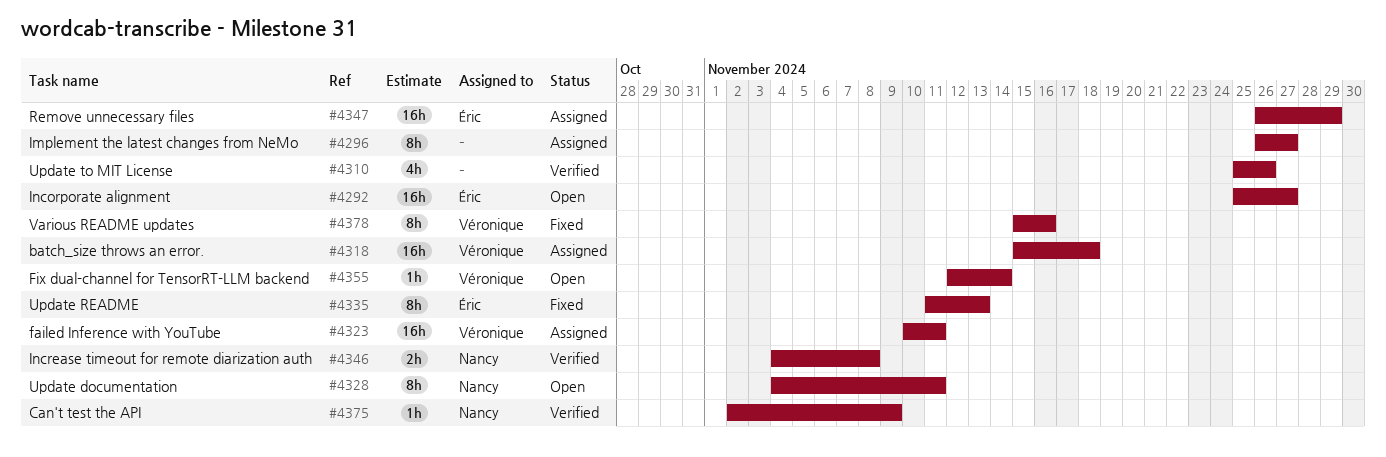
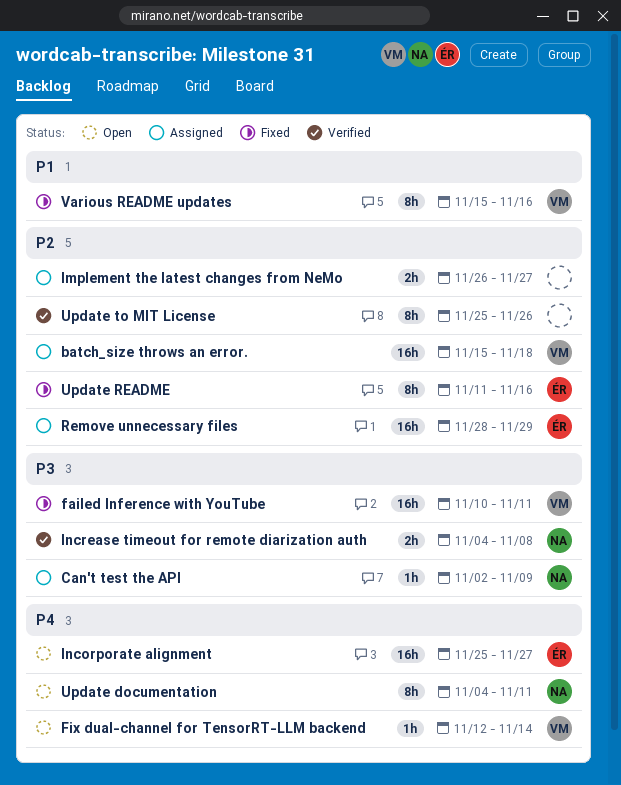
Can't test the API, status: Verified -> Assigned
failed Inference with YouTube, status: Assigned -> Fixed
Implement the latest changes from NeMo, estimate: 8h -> 2h
Remove unnecessary files, start: Nov 26 -> Nov 28
Update README, due: Nov 13 -> Nov 16
Update to MIT License, estimate: 4h -> 8h

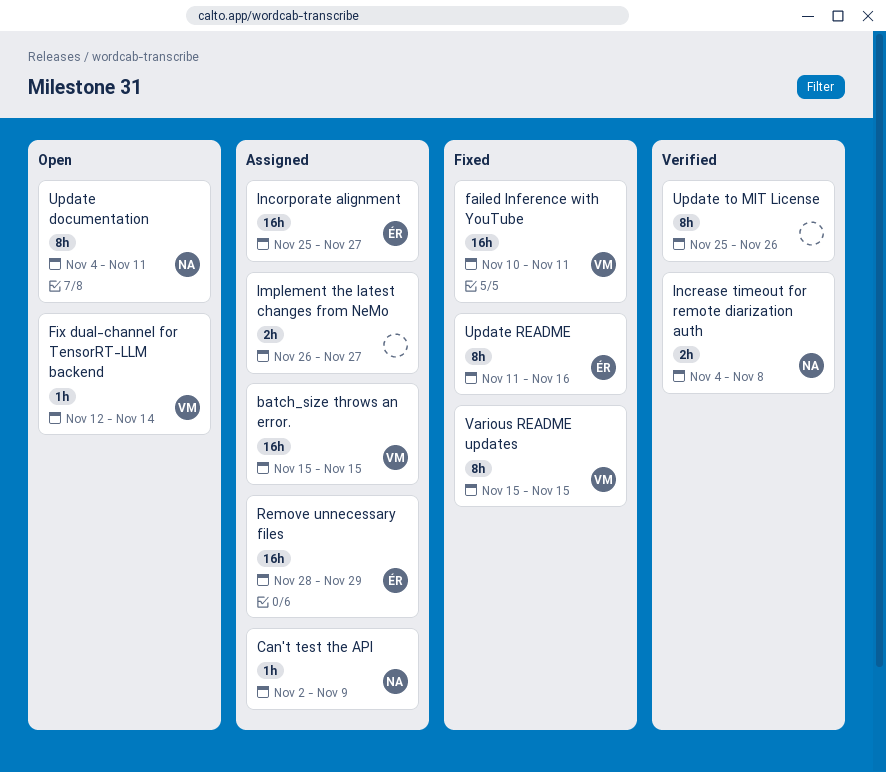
batch_size throws an error., due: Nov 18 -> Nov 15
Incorporate alignment, status: Open -> Assigned
Various README updates, due: Nov 16 -> Nov 15

